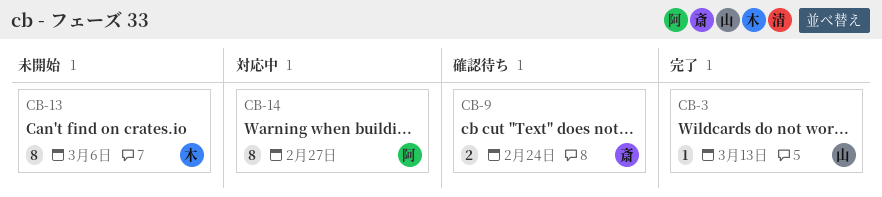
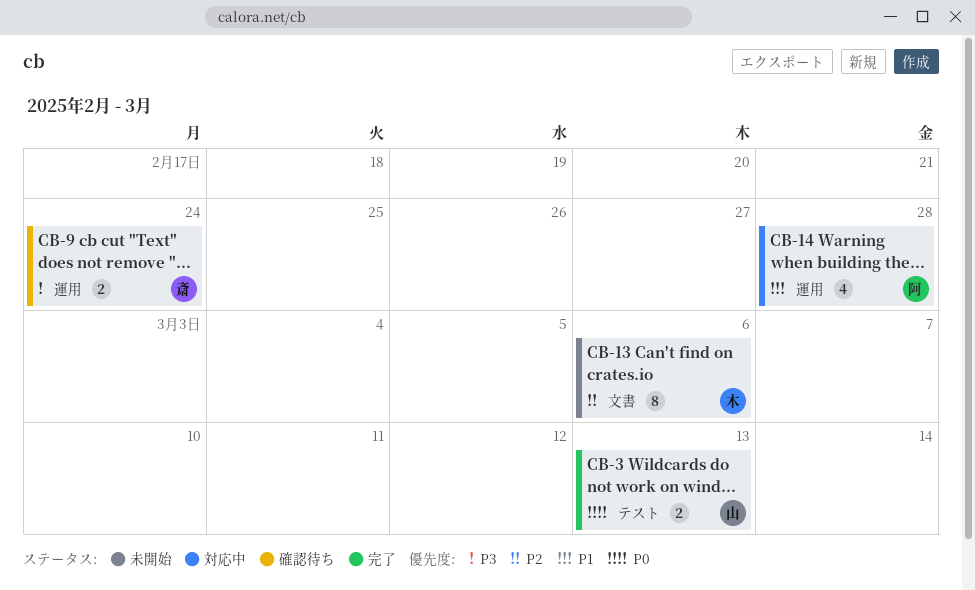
CB-3, estimate: 1 -> 2
CB-14, estimate: 8 -> 4
CB-14, due: Feb 27 -> Feb 28

